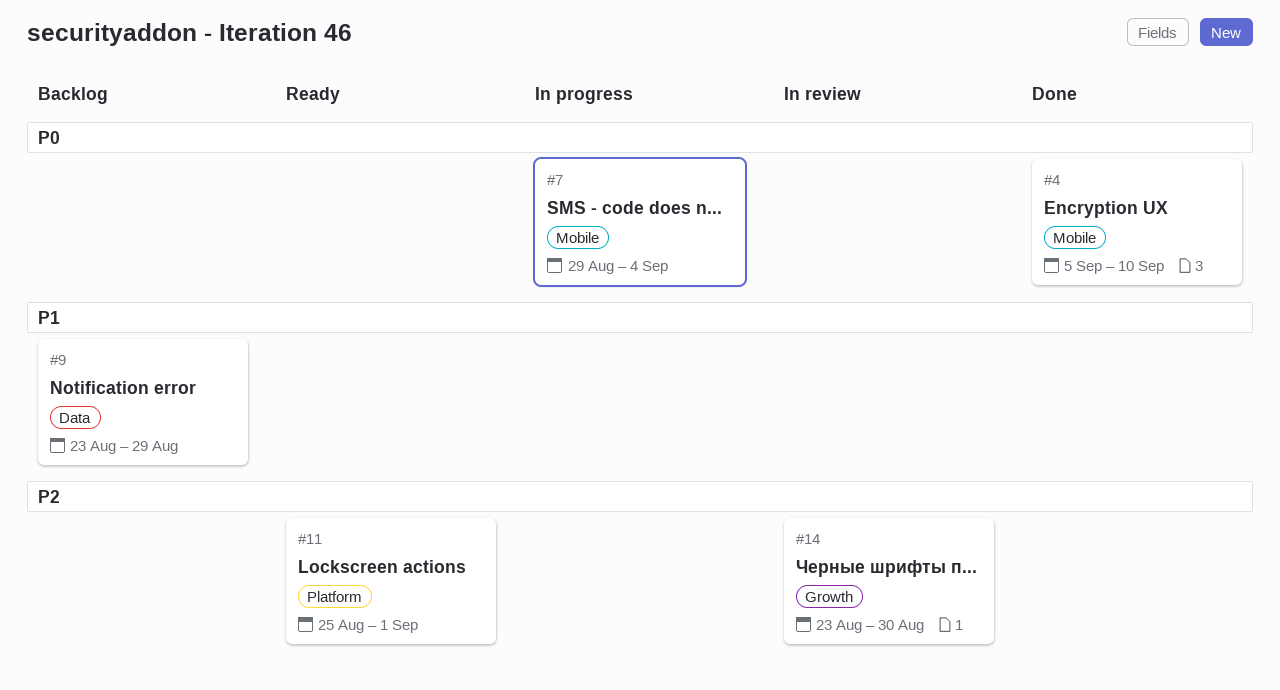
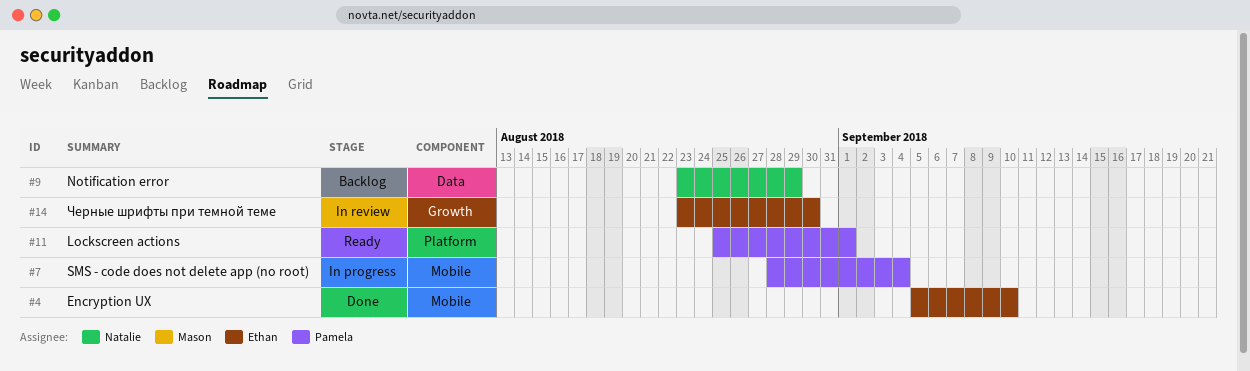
#7, start: Aug 29 -> Aug 28

